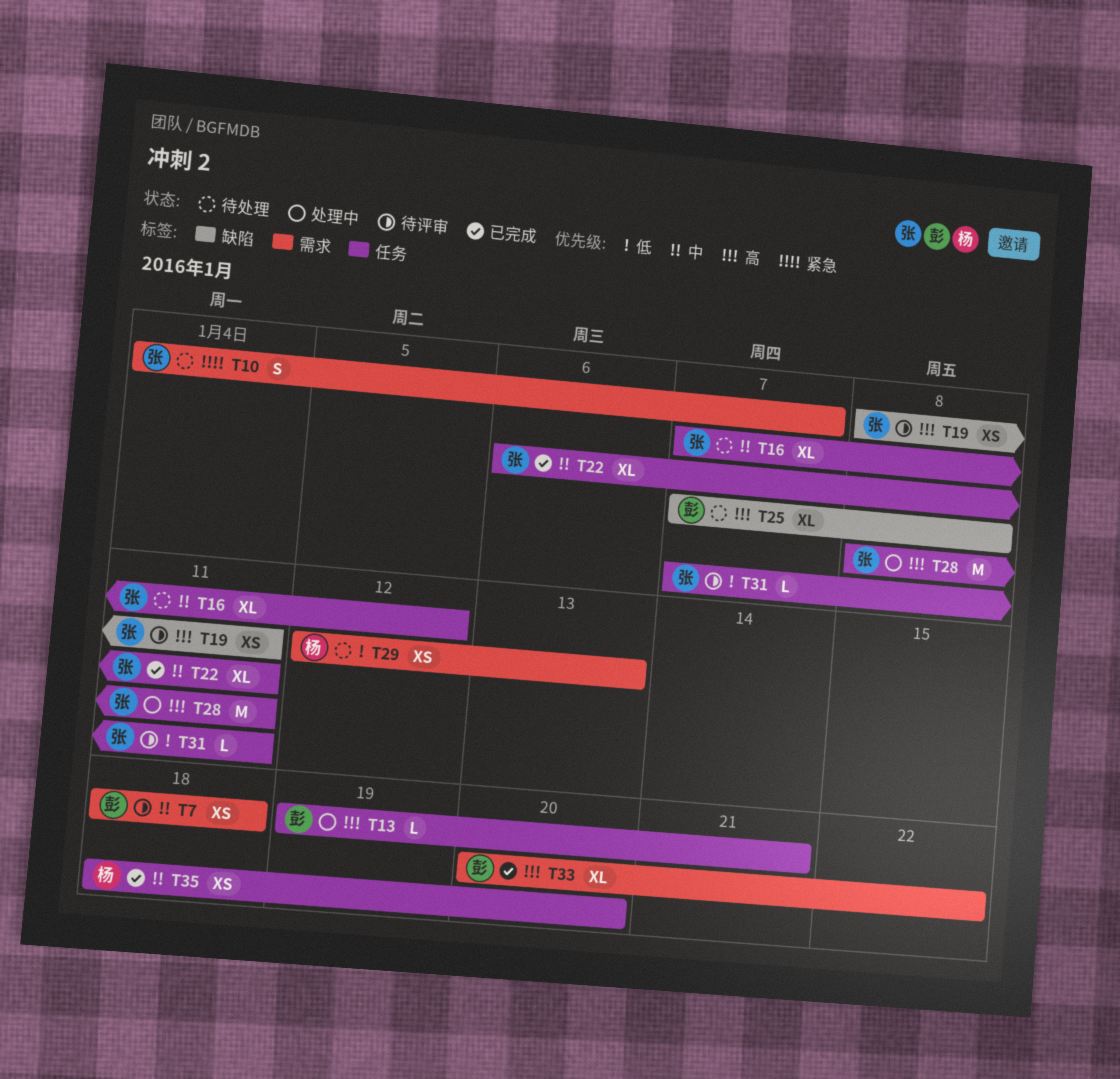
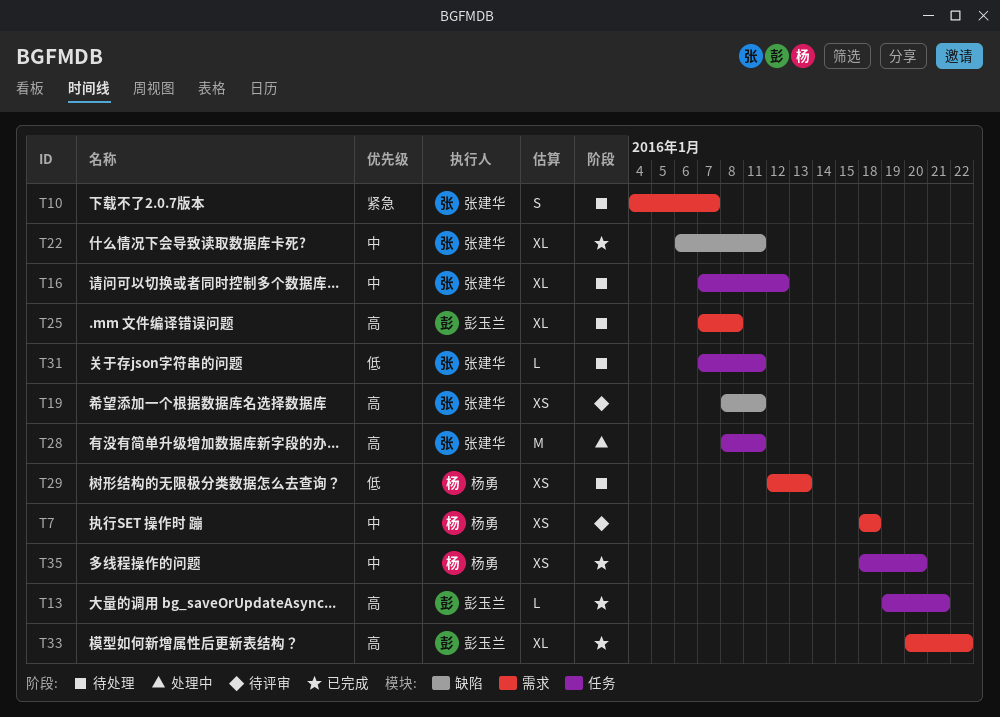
T7, owner: 彭玉兰 -> 杨勇
T13, status: 处理中 -> 已完成
T22, label: 任务 -> 缺陷
T25, label: 缺陷 -> 需求
T31, status: 待评审 -> 待处理

